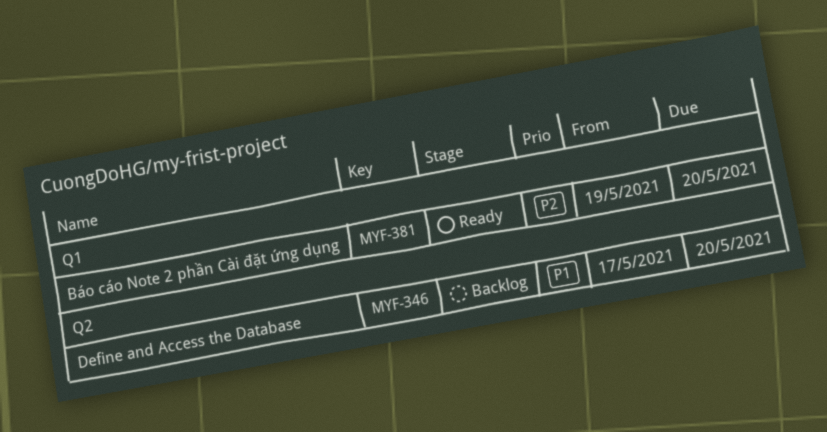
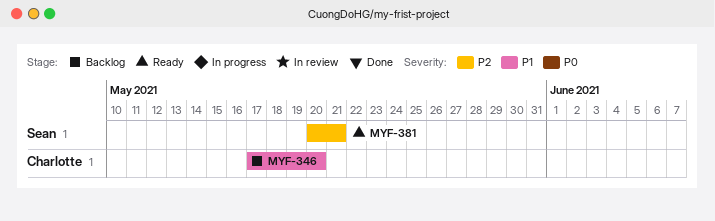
MYF-381, start: May 19 -> May 20
MYF-381, due: May 20 -> May 21

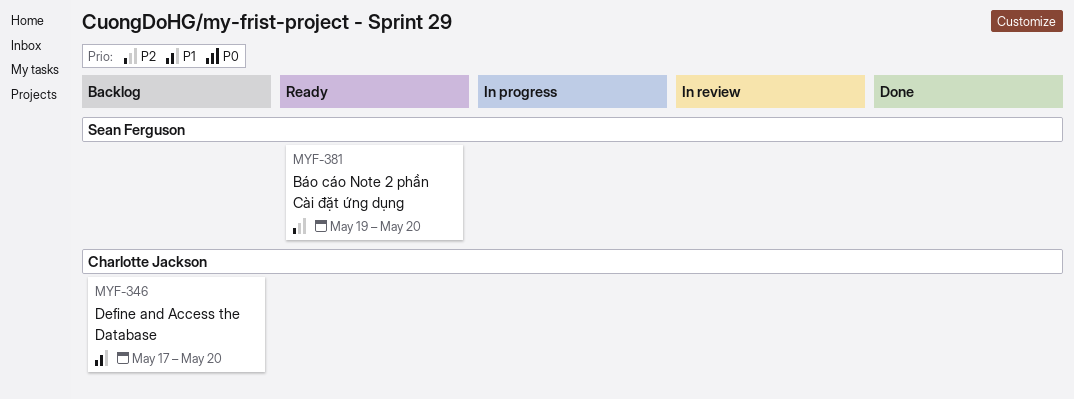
MYF-381, start: May 20 -> May 19
MYF-381, due: May 21 -> May 20

